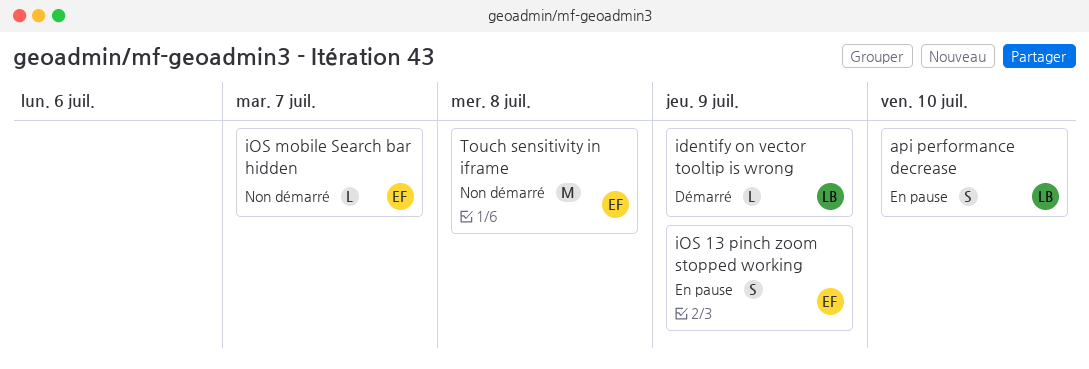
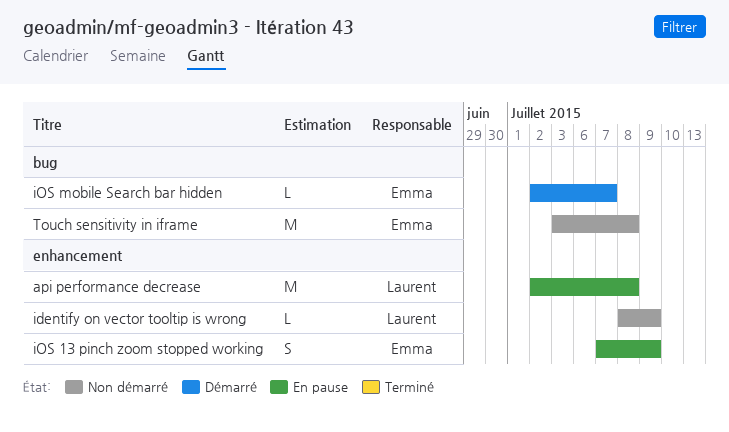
api performance decrease, estimate: S -> M
api performance decrease, due: Jul 10 -> Jul 8
identify on vector tooltip is wrong, status: Démarré -> Non démarré
iOS mobile Search bar hidden, status: Non démarré -> Démarré

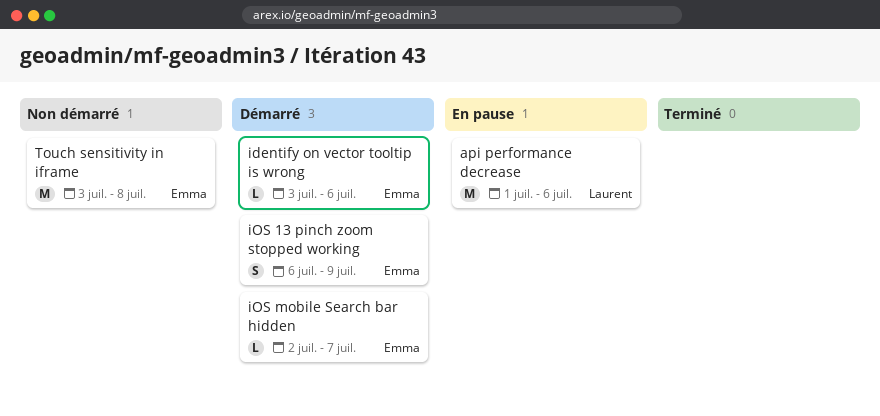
api performance decrease, start: Jul 2 -> Jul 1
api performance decrease, due: Jul 8 -> Jul 6
identify on vector tooltip is wrong, status: Non démarré -> Démarré
identify on vector tooltip is wrong, owner: Laurent -> Emma
identify on vector tooltip is wrong, start: Jul 8 -> Jul 3
identify on vector tooltip is wrong, due: Jul 9 -> Jul 6
iOS 13 pinch zoom stopped working, status: En pause -> Démarré
iOS 13 pinch zoom stopped working, start: Jul 7 -> Jul 6

